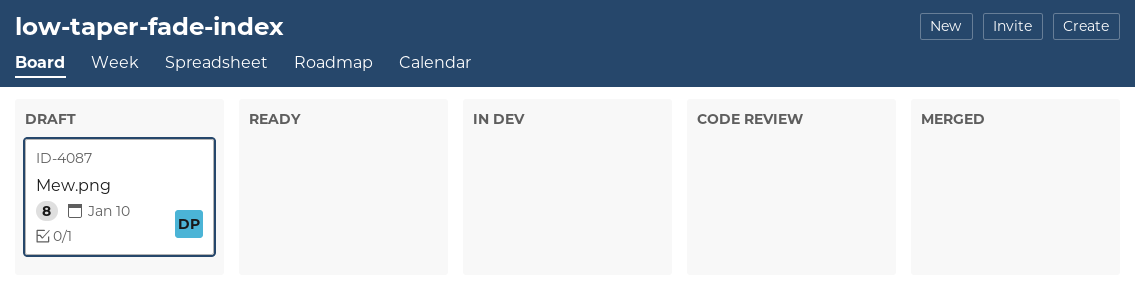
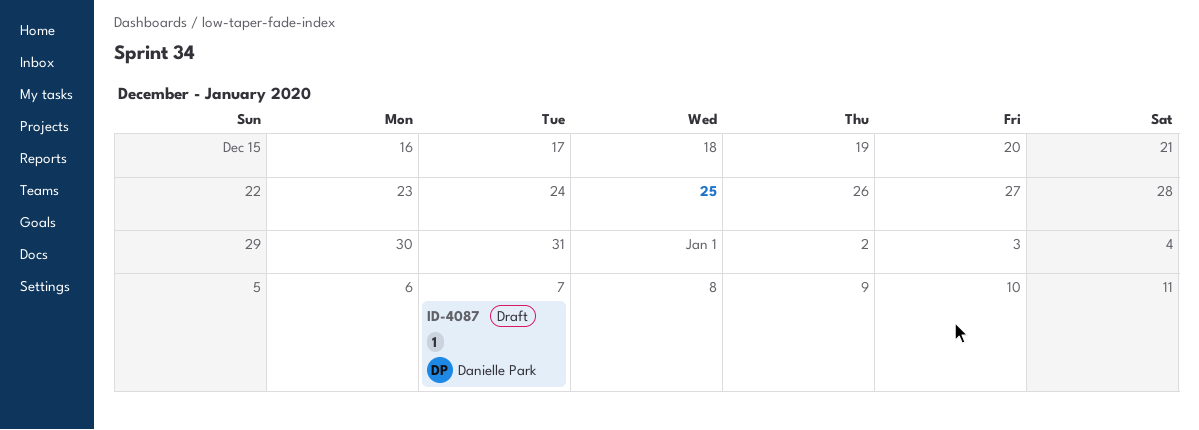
ID-4087, estimate: 8 -> 1
ID-4087, due: Jan 10 -> Jan 7

